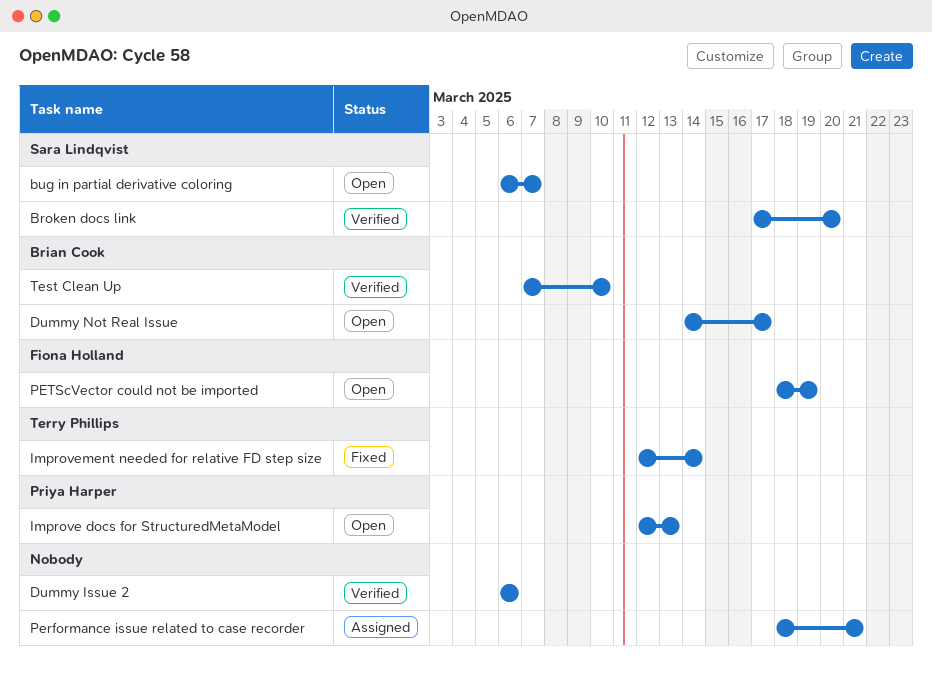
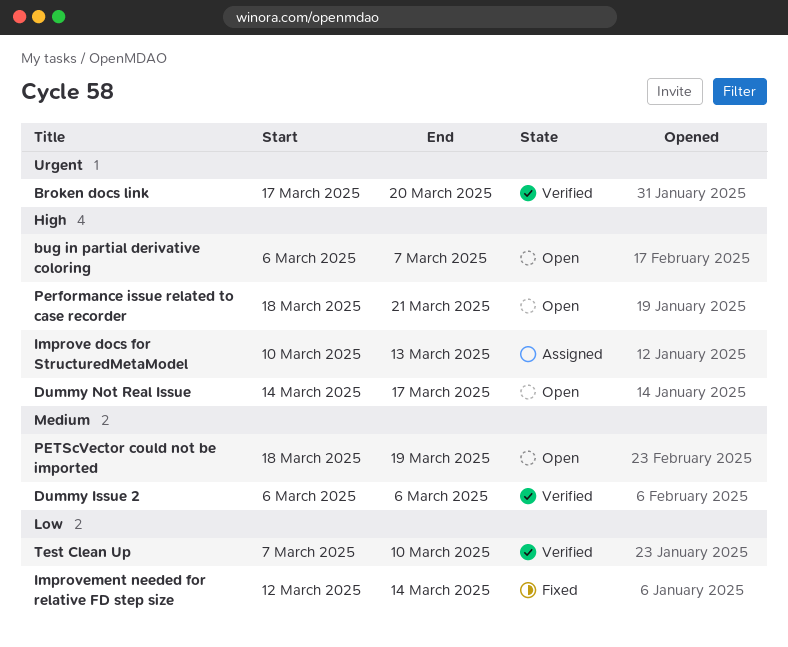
Improve docs for StructuredMetaModel, status: Open -> Assigned
Improve docs for StructuredMetaModel, start: Mar 12 -> Mar 10
Performance issue related to case recorder, status: Assigned -> Open

